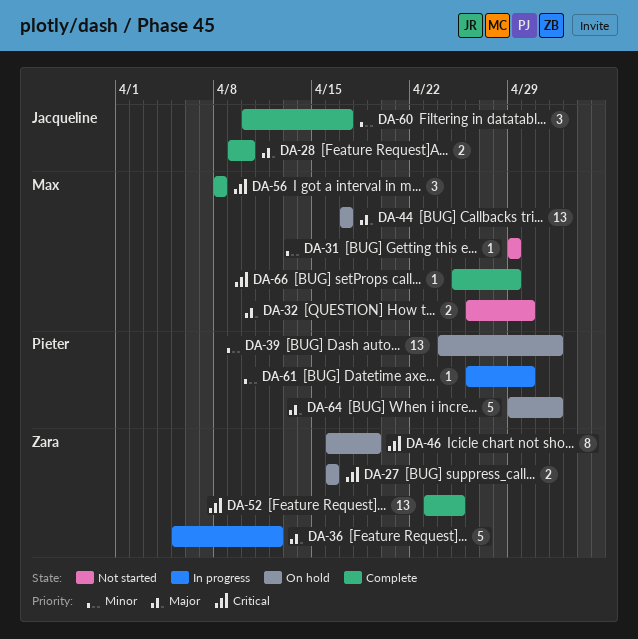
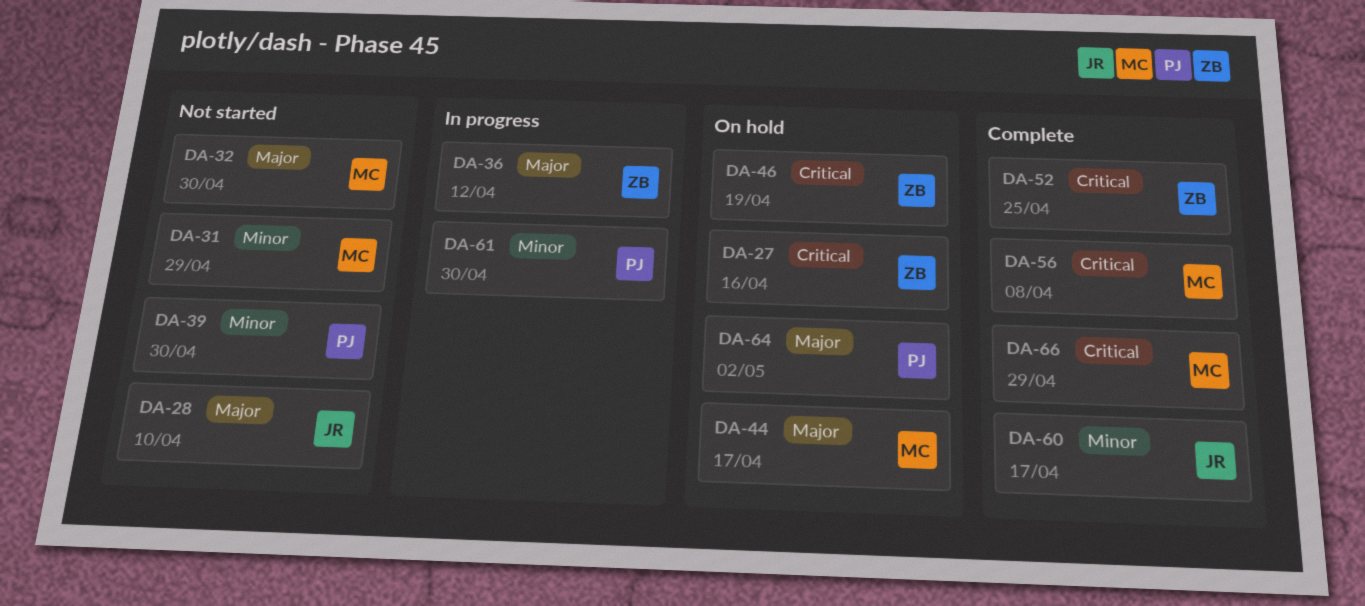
DA-28, status: Complete -> Not started
DA-39, status: On hold -> Not started
DA-39, due: May 2 -> Apr 30

